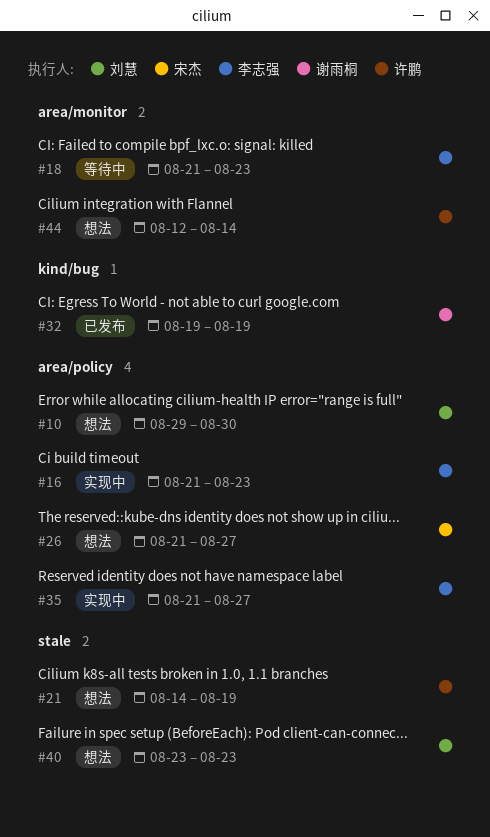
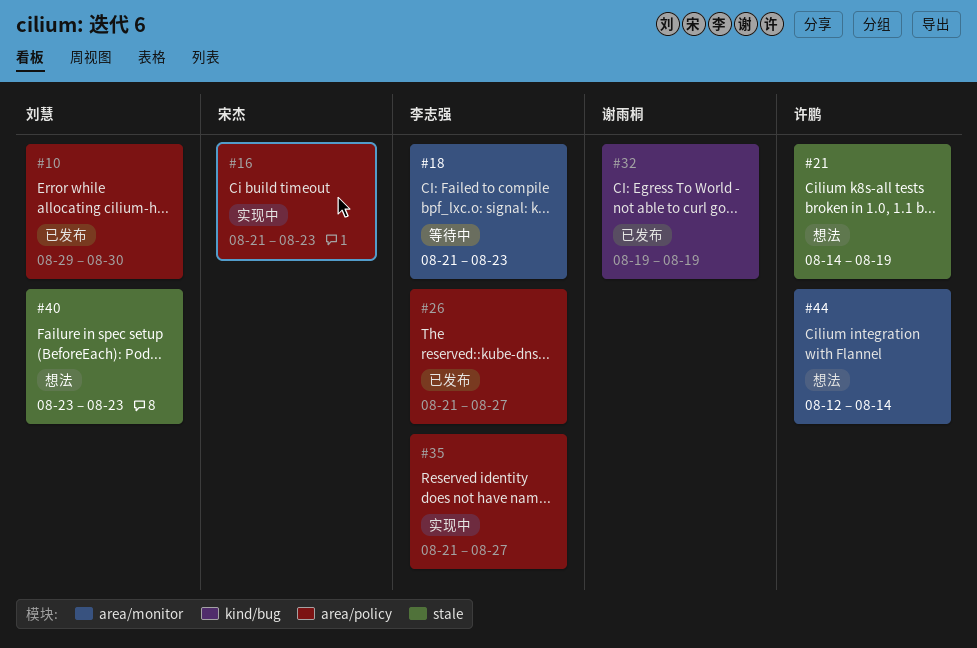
#10, status: 想法 -> 已发布
#16, owner: 李志强 -> 宋杰
#26, status: 想法 -> 已发布
#26, owner: 宋杰 -> 李志强

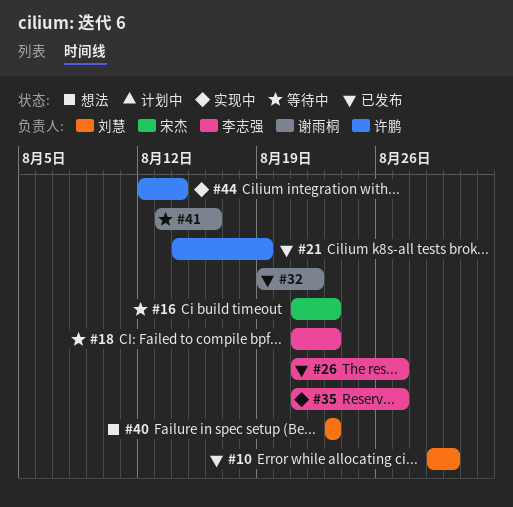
#16, status: 实现中 -> 等待中
#21, status: 想法 -> 已发布
#32, due: Aug 19 -> Aug 22
#41: none -> present
#44, status: 想法 -> 实现中

